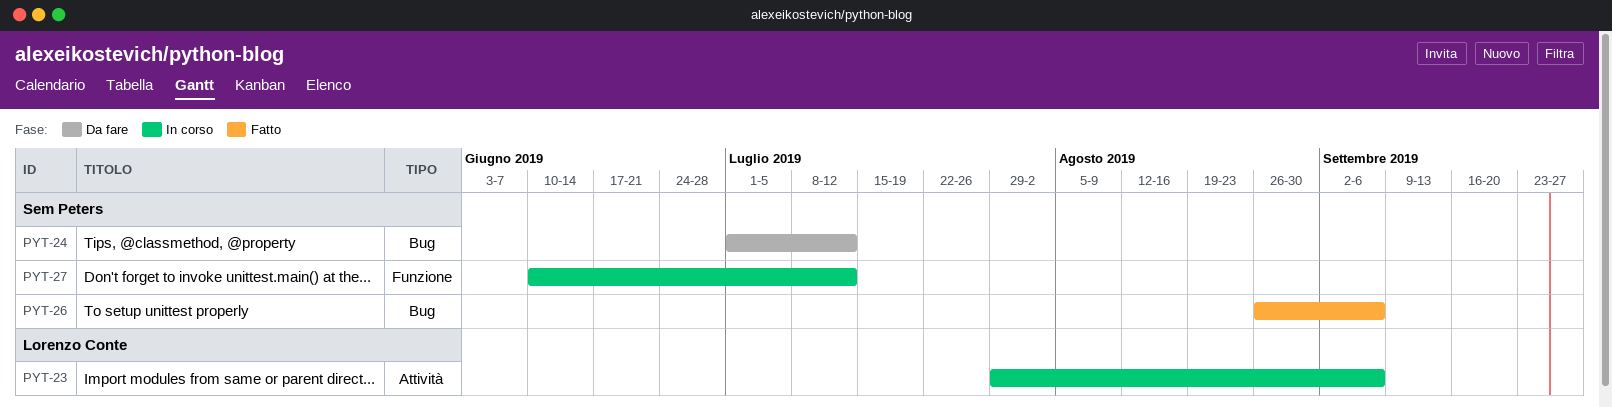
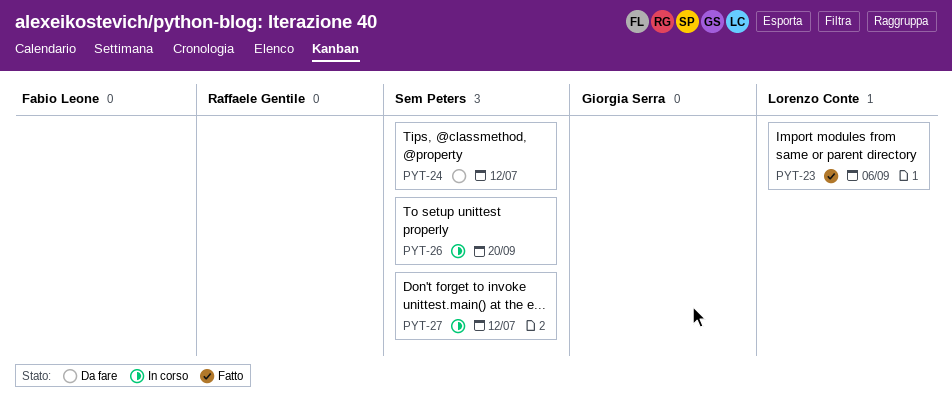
PYT-23, status: In corso -> Fatto
PYT-26, status: Fatto -> In corso
PYT-26, due: Sep 6 -> Sep 20

